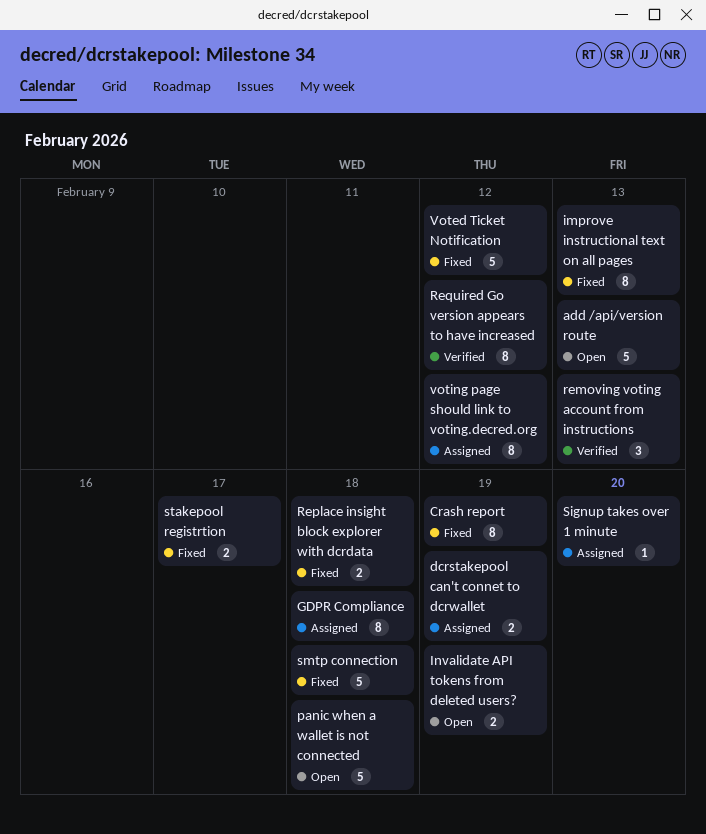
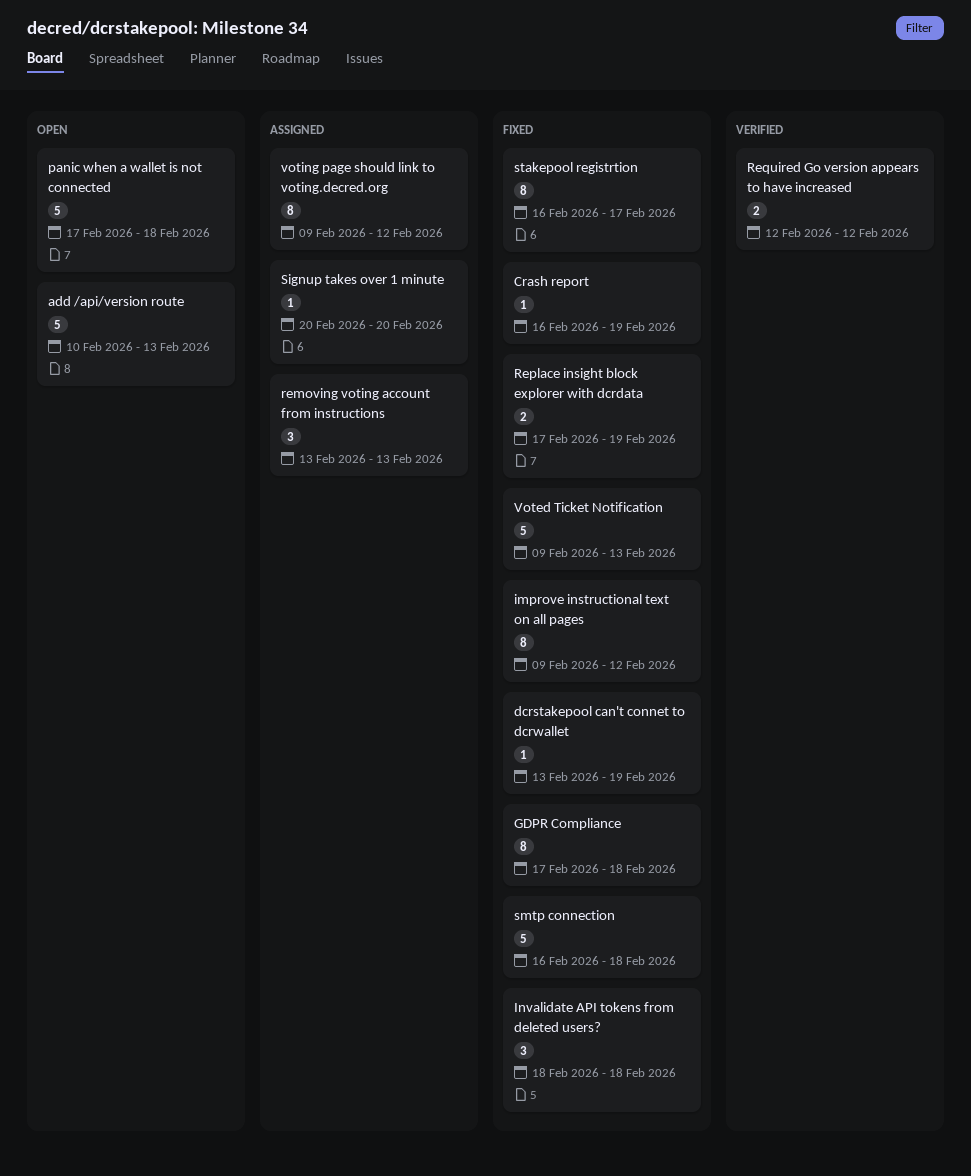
Crash report, estimate: 8 -> 1
dcrstakepool can't connet to dcrwallet, status: Assigned -> Fixed
dcrstakepool can't connet to dcrwallet, estimate: 2 -> 1
GDPR Compliance, status: Assigned -> Fixed
improve instructional text on all pages, due: Feb 13 -> Feb 12
Invalidate API tokens from deleted users?, status: Open -> Fixed
Invalidate API tokens from deleted users?, estimate: 2 -> 3
Invalidate API tokens from deleted users?, due: Feb 19 -> Feb 18
removing voting account from instructions, status: Verified -> Assigned
Replace insight block explorer with dcrdata, due: Feb 18 -> Feb 19
Required Go version appears to have increased, estimate: 8 -> 2
stakepool registrtion, estimate: 2 -> 8
Voted Ticket Notification, due: Feb 12 -> Feb 13

